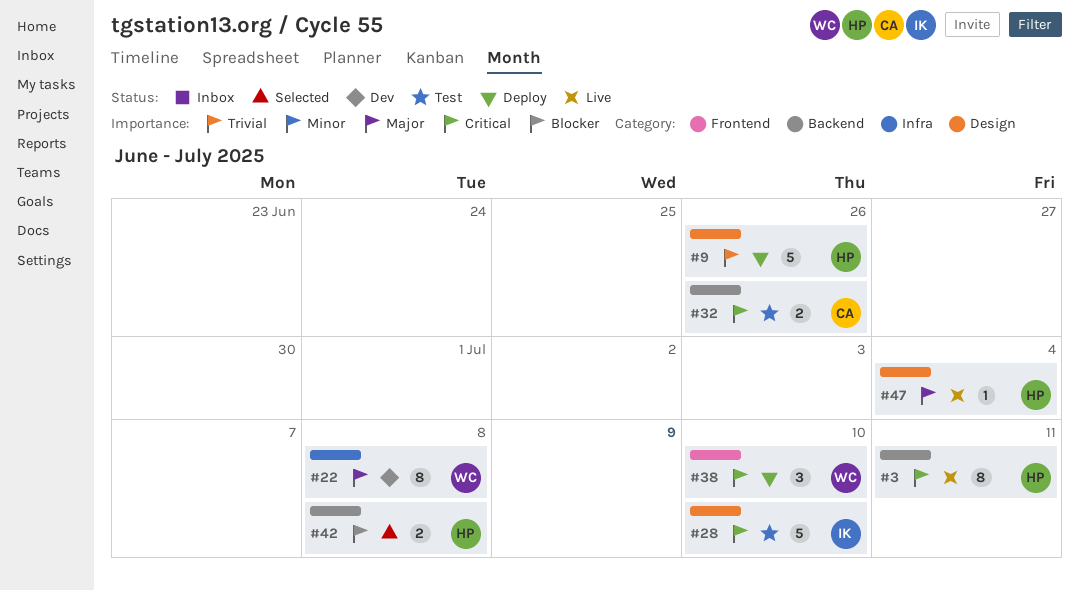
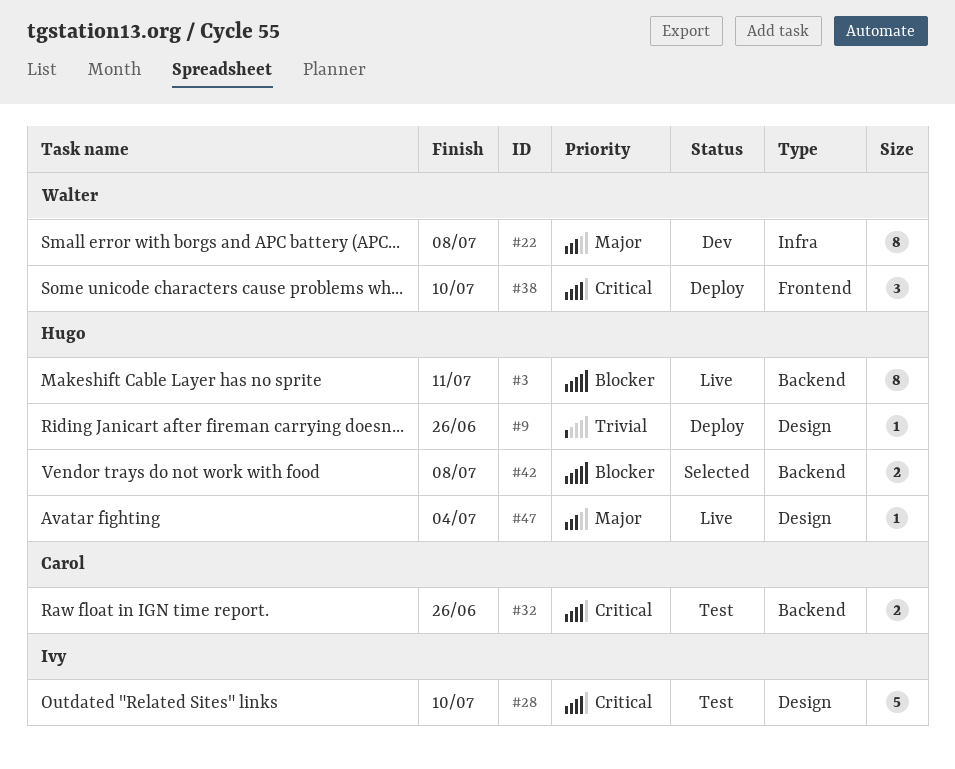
#3, priority: Critical -> Blocker
#9, estimate: 5 -> 1

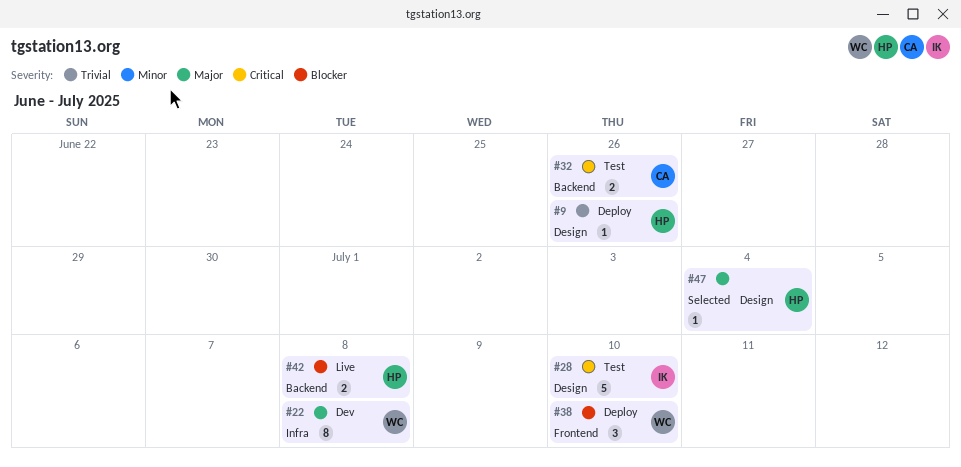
#3: present -> none
#38, priority: Critical -> Blocker
#42, status: Selected -> Live
#47, status: Live -> Selected

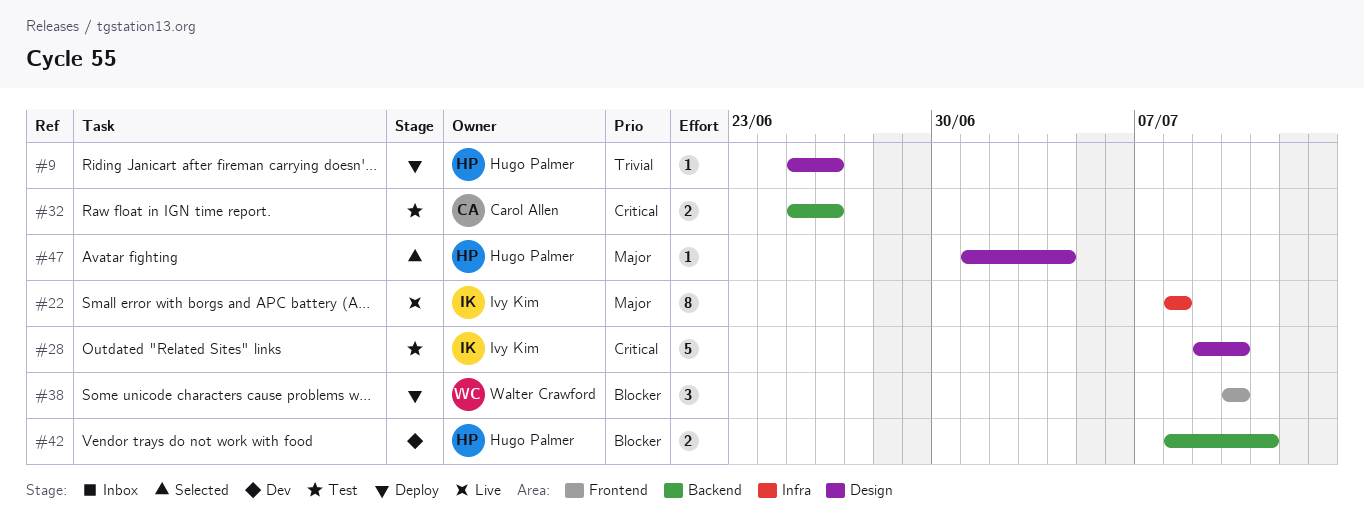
#22, status: Dev -> Live
#22, owner: Walter Crawford -> Ivy Kim
#42, status: Live -> Dev
#42, due: Jul 8 -> Jul 11

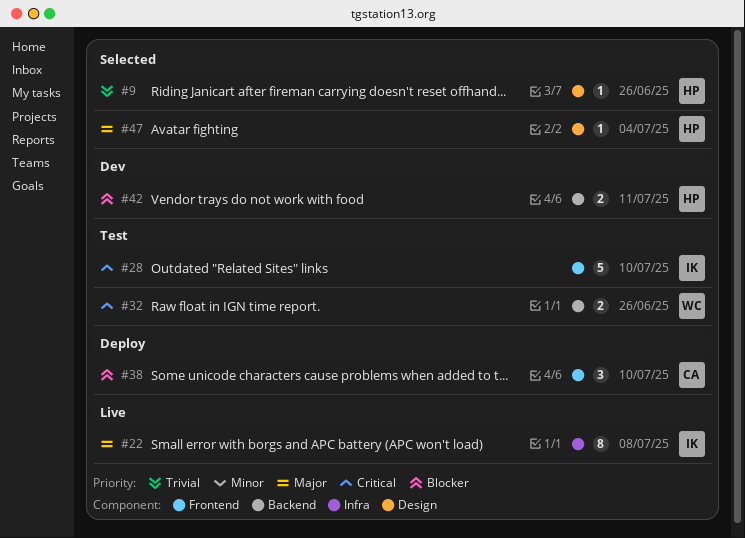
#9, status: Deploy -> Selected
#28, label: Design -> Frontend
#32, owner: Carol Allen -> Walter Crawford
#38, owner: Walter Crawford -> Carol Allen

